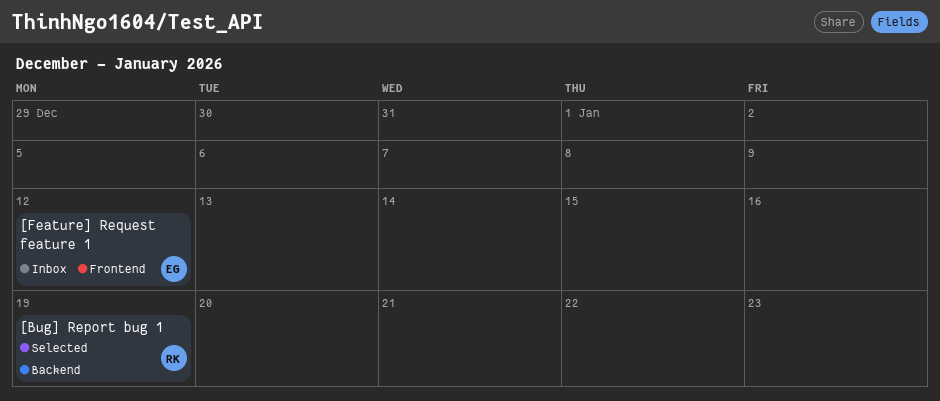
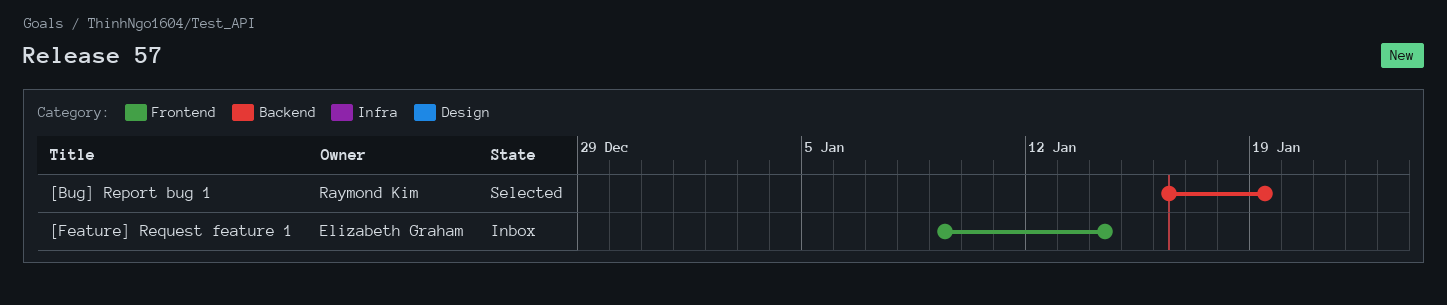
[Feature] Request feature 1, due: Jan 12 -> Jan 14

